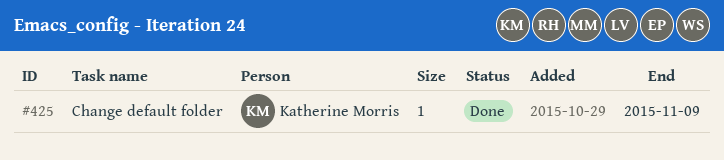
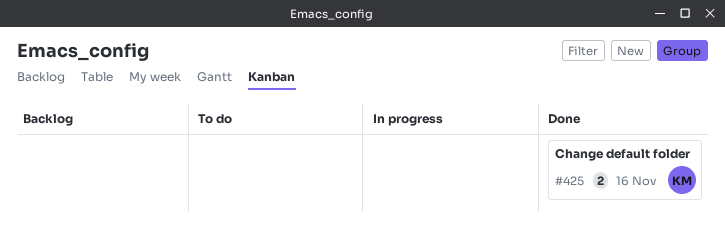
#425, estimate: 1 -> 2
#425, due: Nov 9 -> Nov 16

